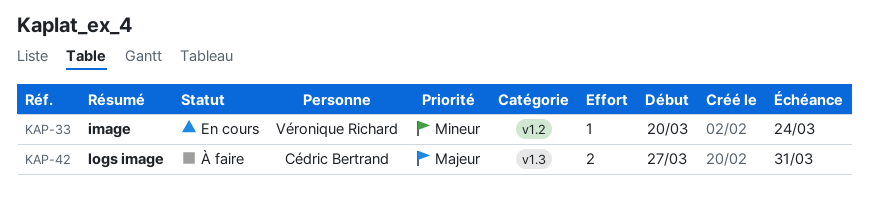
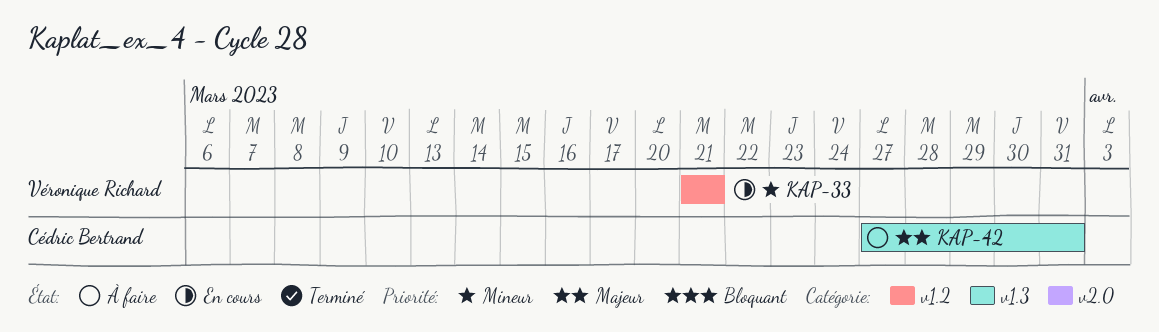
KAP-33, start: Mar 20 -> Mar 21
KAP-33, due: Mar 24 -> Mar 21

